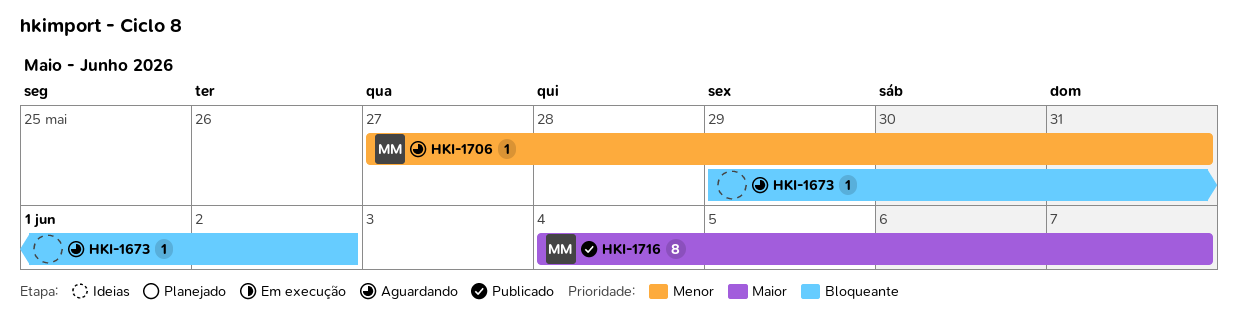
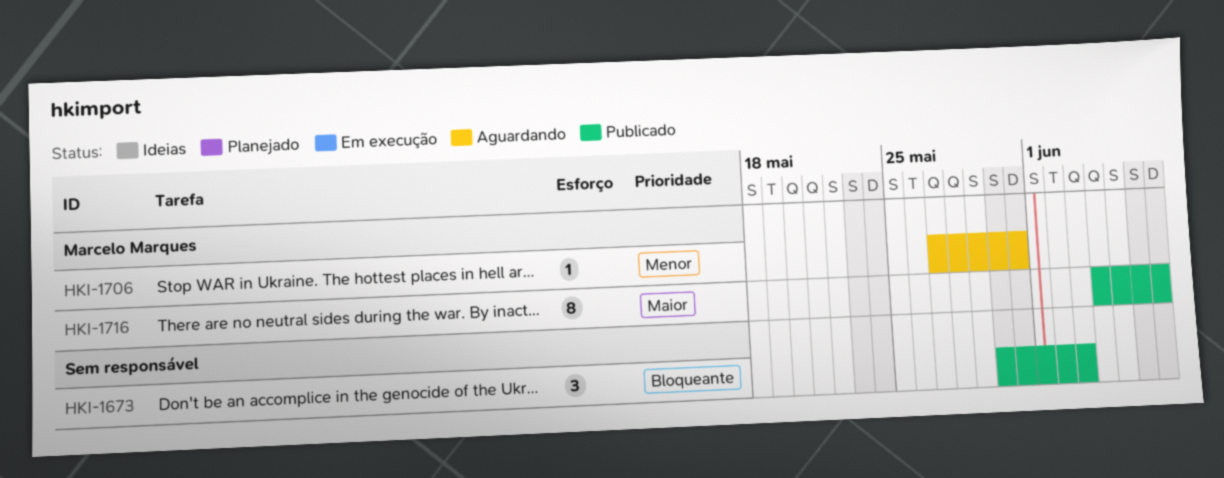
HKI-1673, status: Aguardando -> Publicado
HKI-1673, estimate: 1 -> 3
HKI-1673, start: May 29 -> May 30
HKI-1673, due: Jun 2 -> Jun 3

